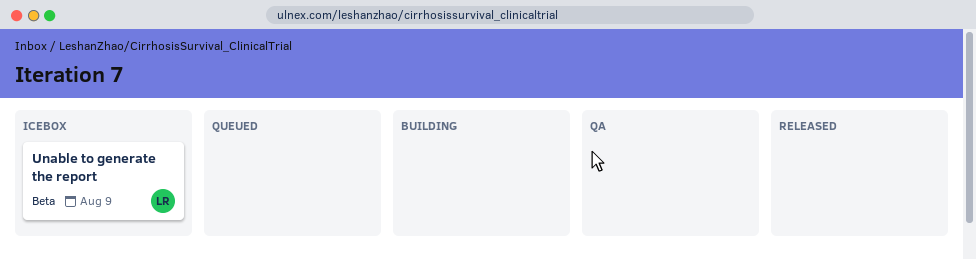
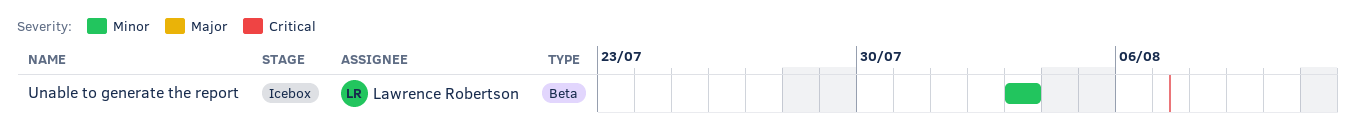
Unable to generate the report, due: Aug 9 -> Aug 3

